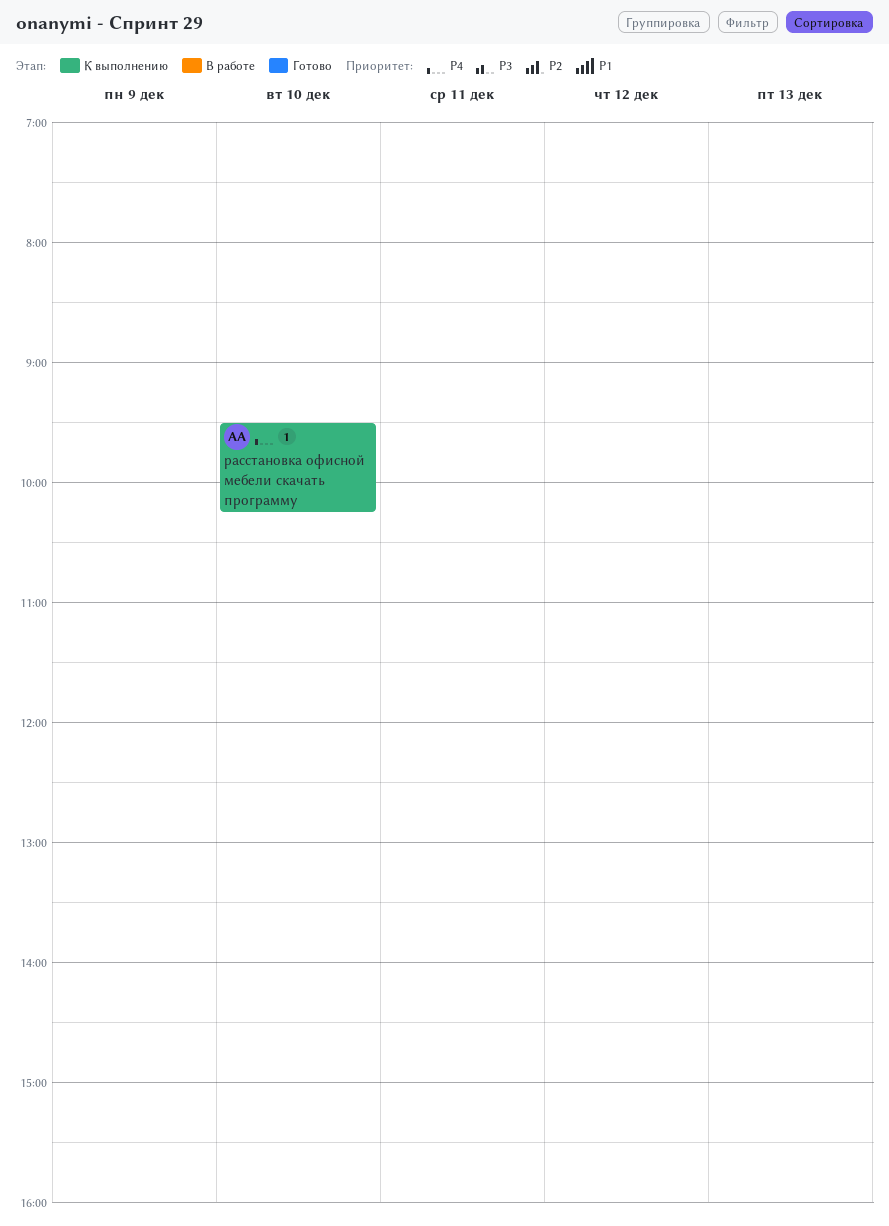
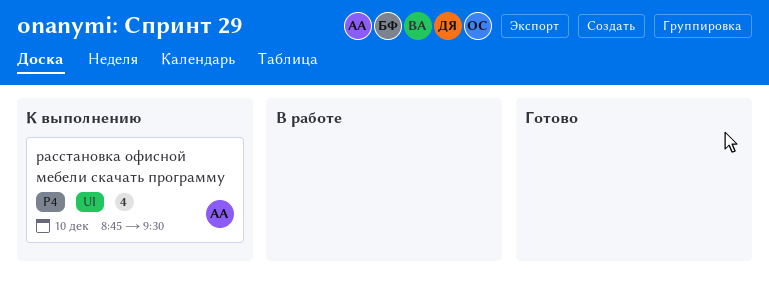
расстановка офисной мебели скачать программу, estimate: 1 -> 4
расстановка офисной мебели скачать программу, begins: 09:30 -> 08:45
расстановка офисной мебели скачать программу, ends: 10:15 -> 09:30

